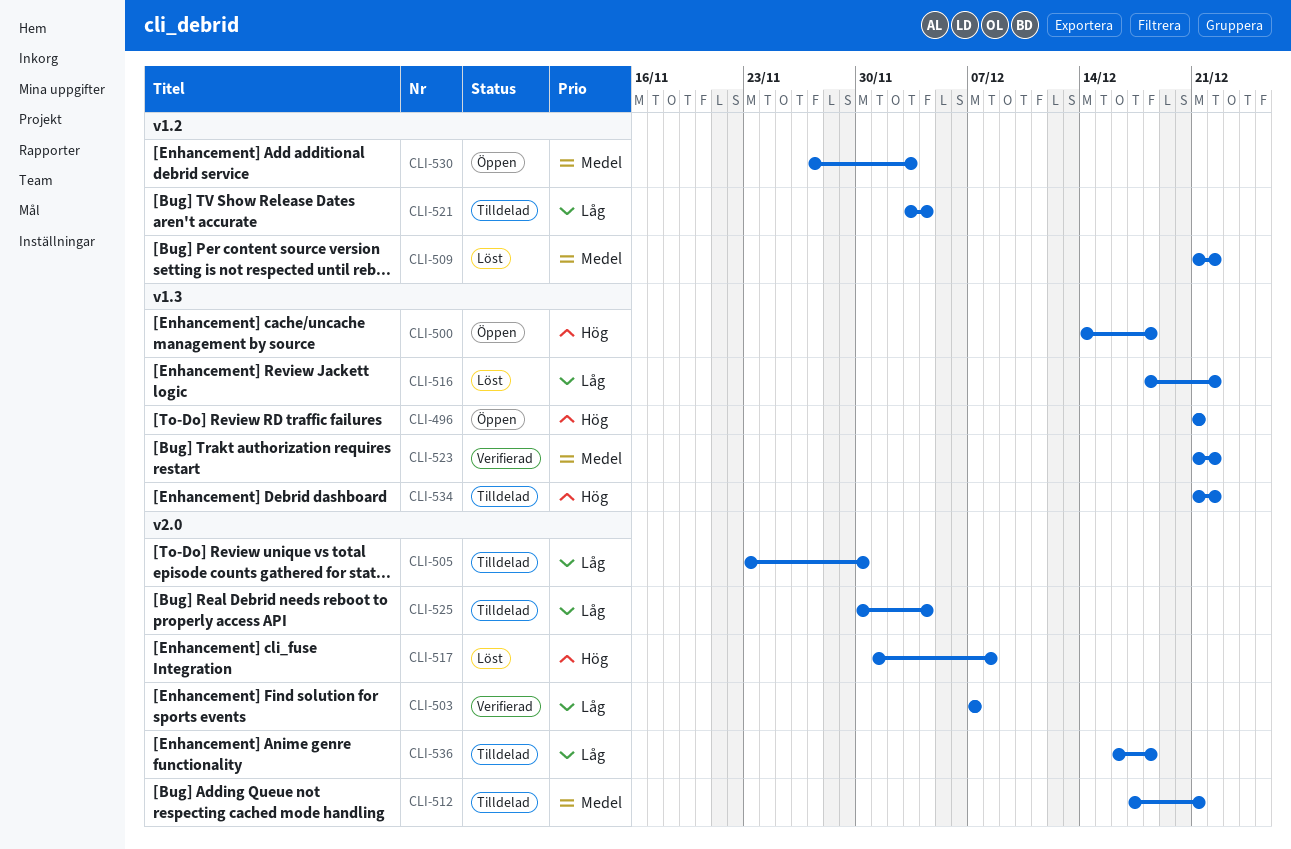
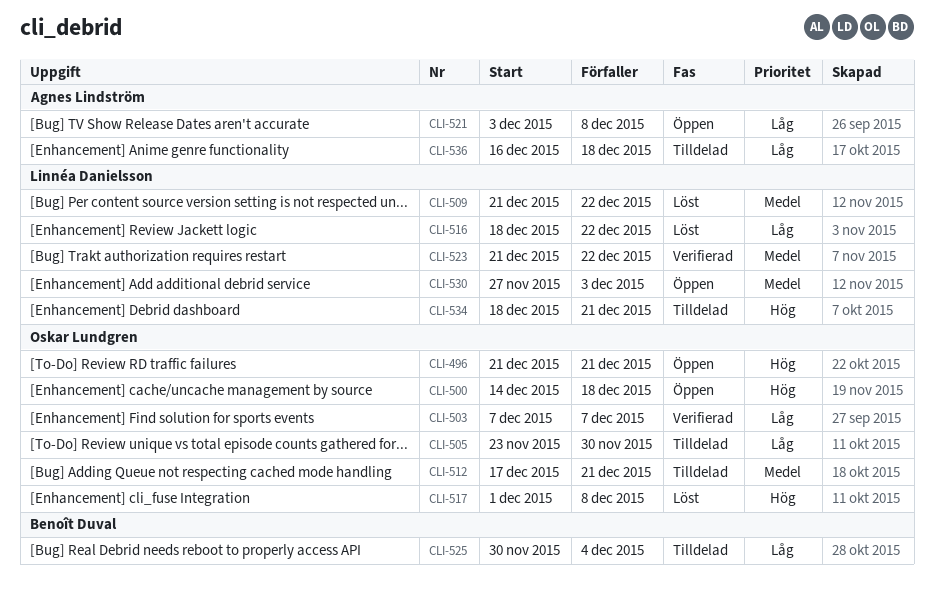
CLI-521, status: Tilldelad -> Öppen
CLI-521, due: Dec 4 -> Dec 8
CLI-534, start: Dec 21 -> Dec 18
CLI-534, due: Dec 22 -> Dec 21

